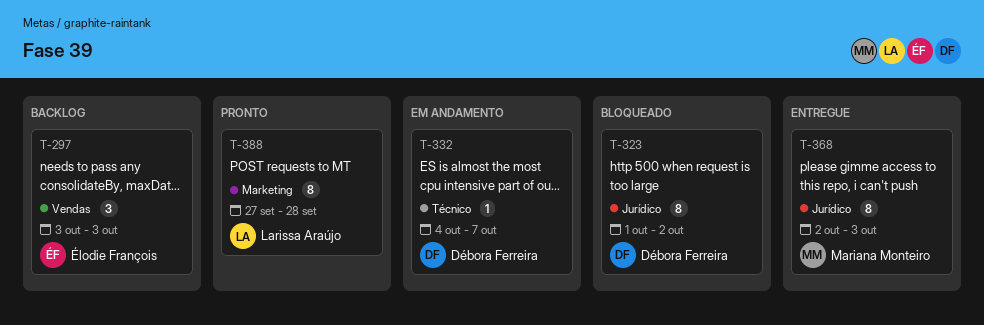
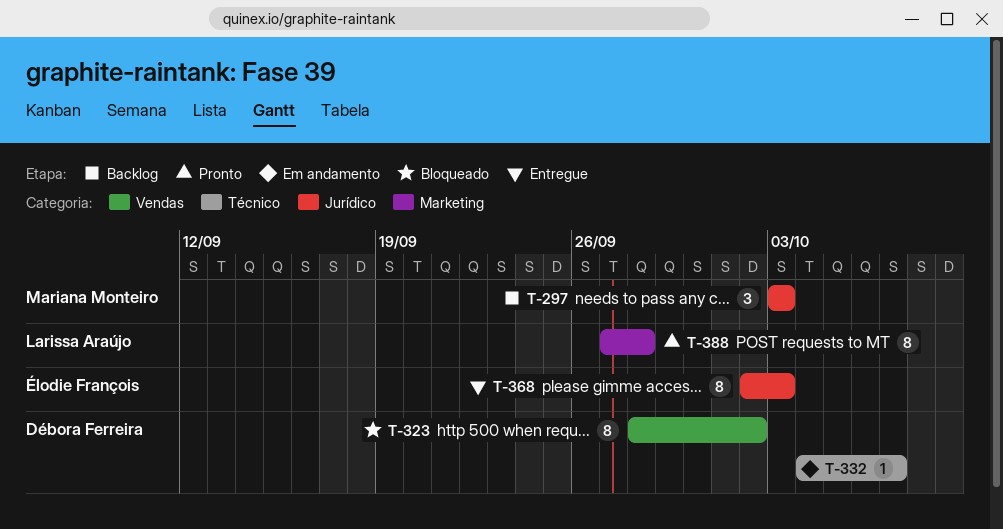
T-297, owner: Élodie François -> Mariana Monteiro
T-297, label: Vendas -> Jurídico
T-323, label: Jurídico -> Vendas
T-323, start: Oct 1 -> Sep 28
T-368, owner: Mariana Monteiro -> Élodie François

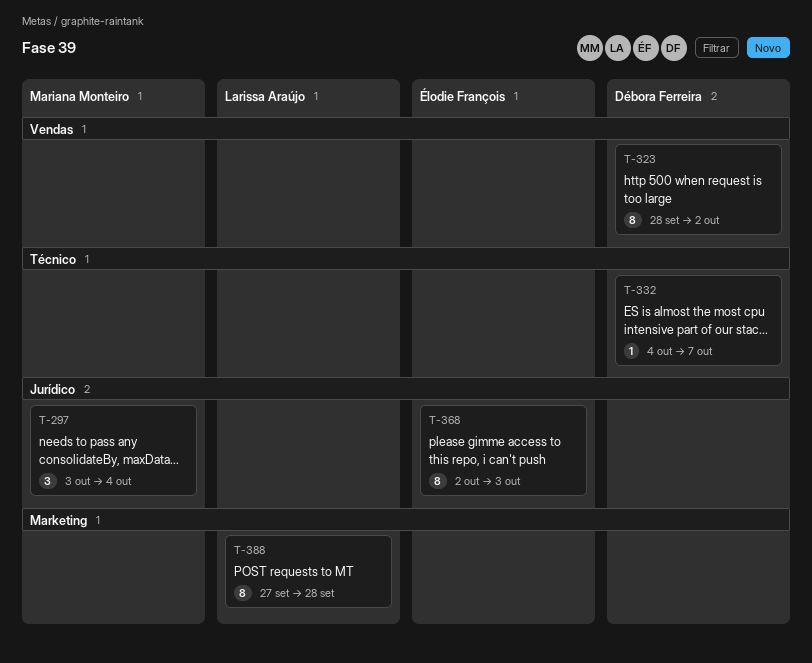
T-297, due: Oct 3 -> Oct 4

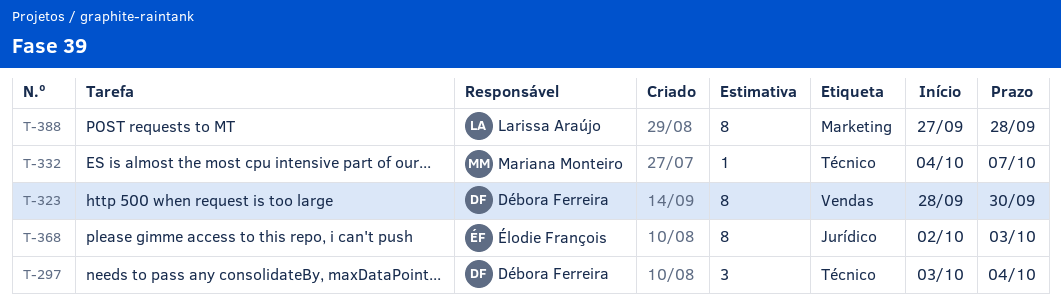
T-297, owner: Mariana Monteiro -> Débora Ferreira
T-297, label: Jurídico -> Técnico
T-323, due: Oct 2 -> Sep 30
T-332, owner: Débora Ferreira -> Mariana Monteiro

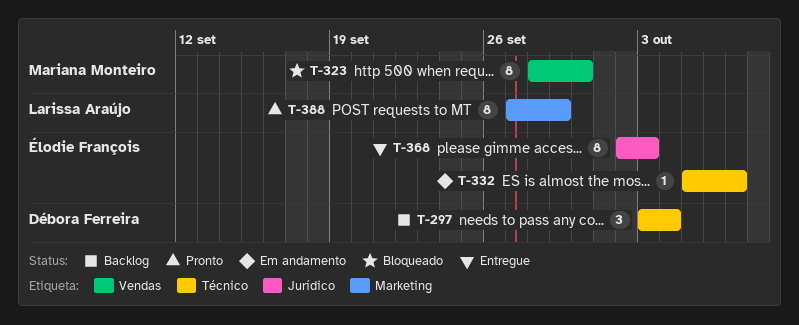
T-323, owner: Débora Ferreira -> Mariana Monteiro
T-332, owner: Mariana Monteiro -> Élodie François
T-332, start: Oct 4 -> Oct 5
T-388, due: Sep 28 -> Sep 29

